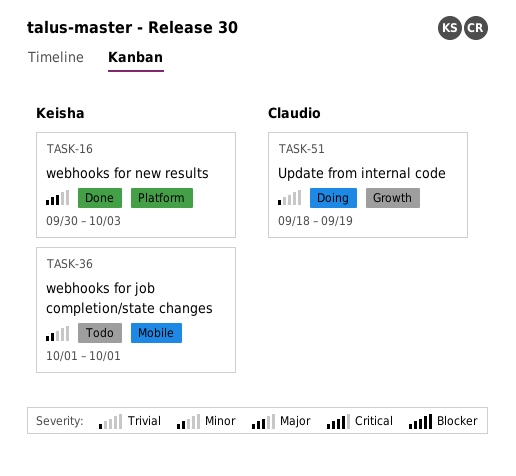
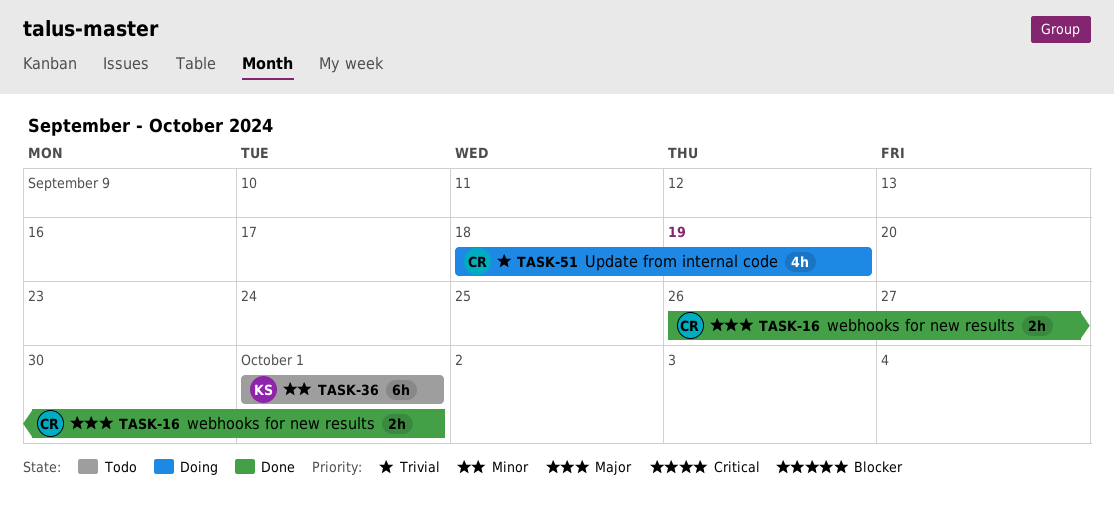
TASK-16, owner: Keisha -> Claudio
TASK-16, start: Sep 30 -> Sep 26
TASK-16, due: Oct 3 -> Oct 1

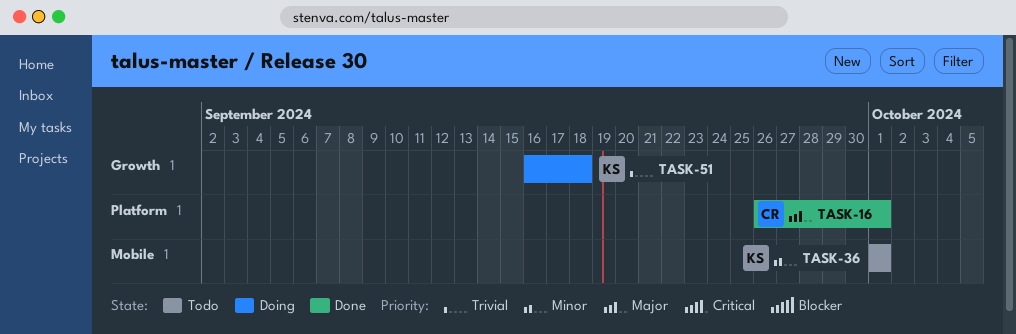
TASK-51, owner: CR -> KS
TASK-51, start: Sep 18 -> Sep 16
TASK-51, due: Sep 19 -> Sep 18

